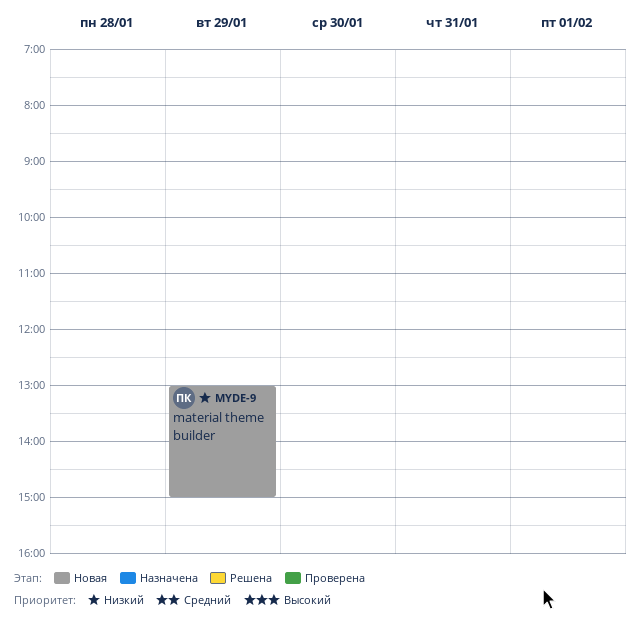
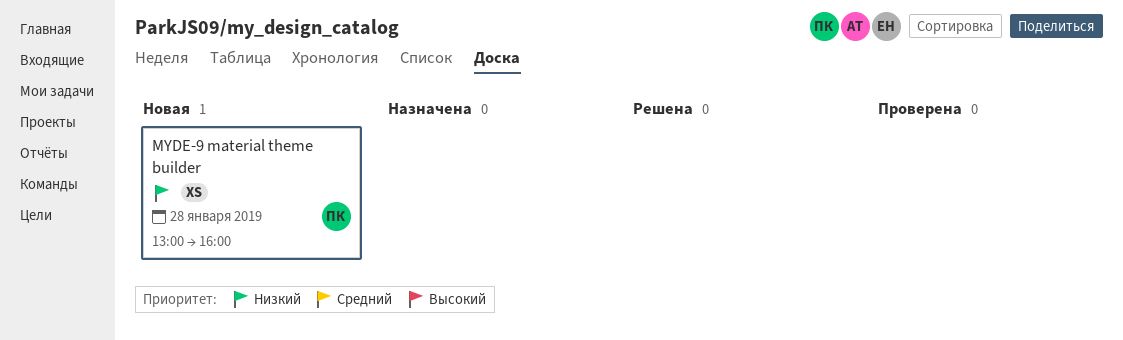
MYDE-9, day: Jan 29 -> Jan 28
MYDE-9, ends: 15:00 -> 16:00

